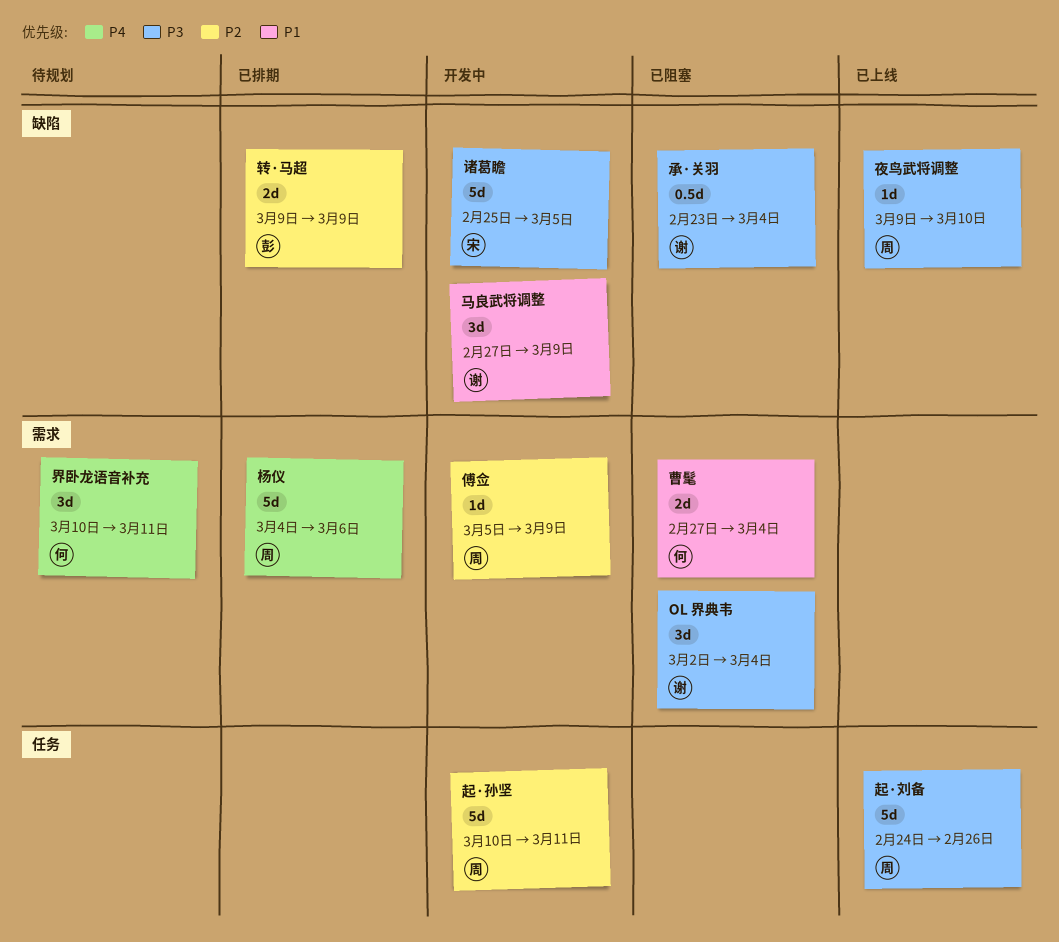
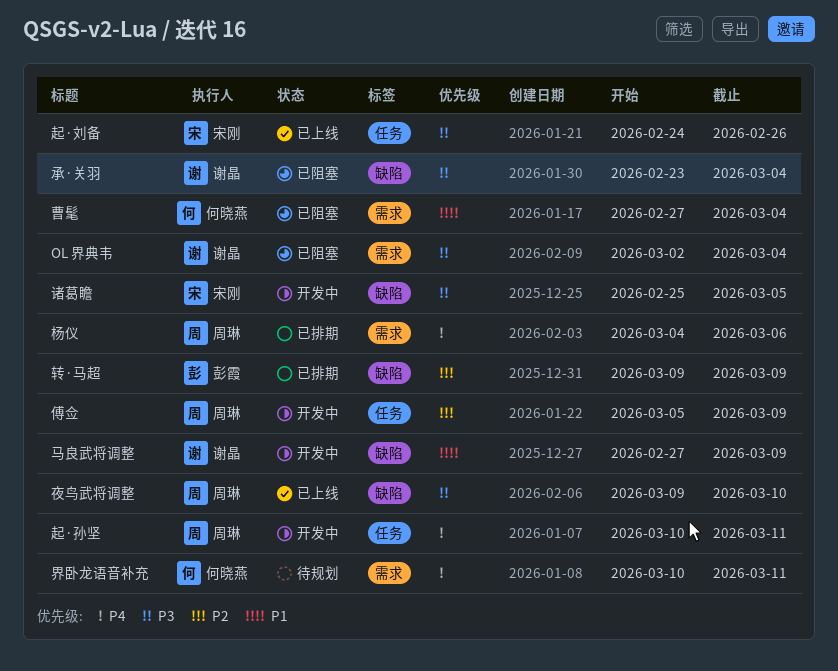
傅佥, label: 需求 -> 任务
起·刘备, owner: 周琳 -> 宋刚
起·孙坚, priority: P2 -> P4

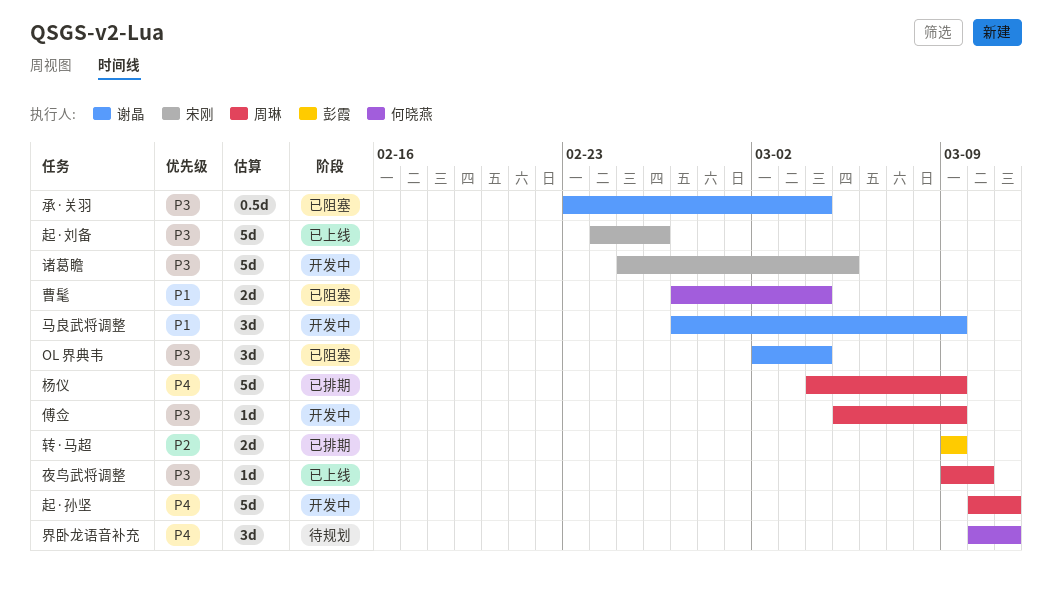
傅佥, priority: P2 -> P3
杨仪, due: Mar 6 -> Mar 9

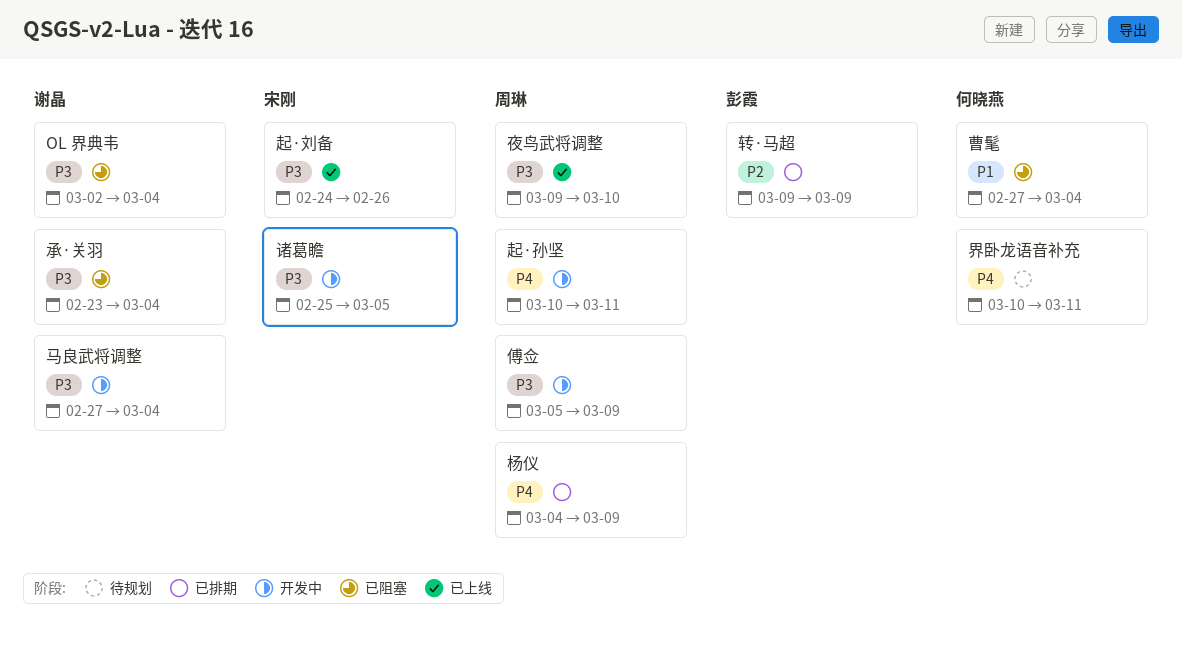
马良武将调整, priority: P1 -> P3
马良武将调整, due: Mar 9 -> Mar 4

